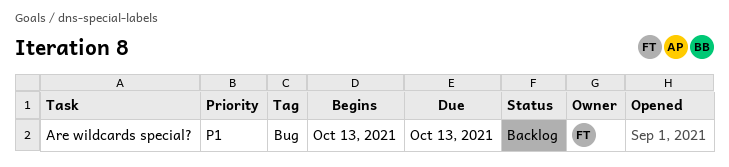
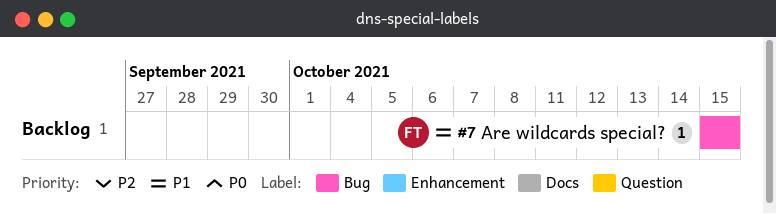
Are wildcards special?, start: Oct 13 -> Oct 15
Are wildcards special?, due: Oct 13 -> Oct 15

